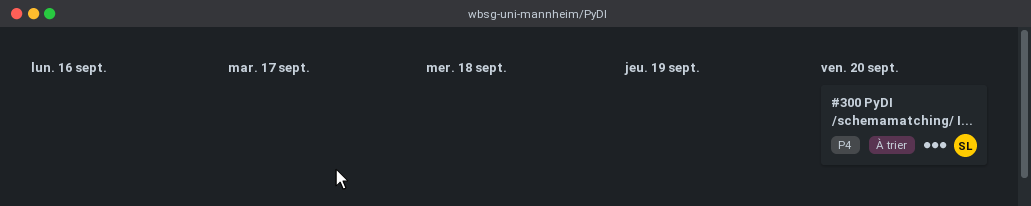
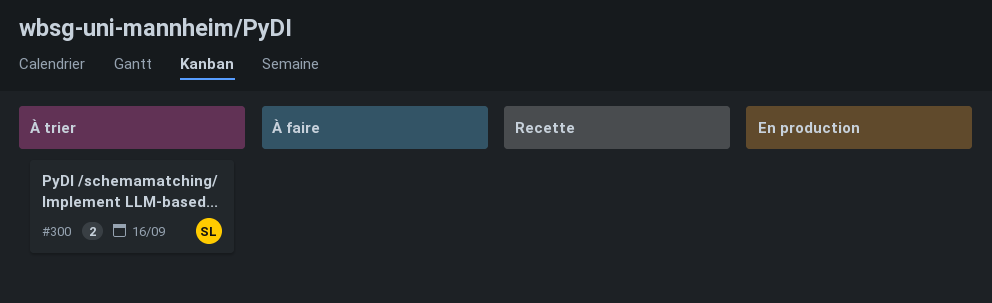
#300, estimate: 3 -> 2
#300, due: Sep 20 -> Sep 16

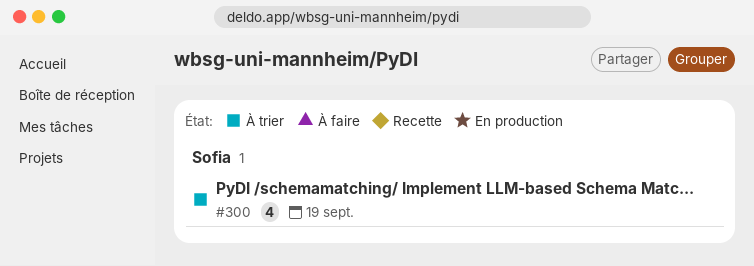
#300, estimate: 2 -> 4
#300, due: Sep 16 -> Sep 19

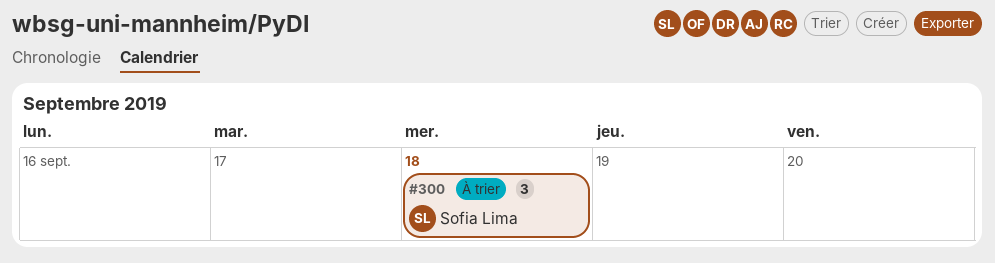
#300, estimate: 4 -> 3
#300, due: Sep 19 -> Sep 18

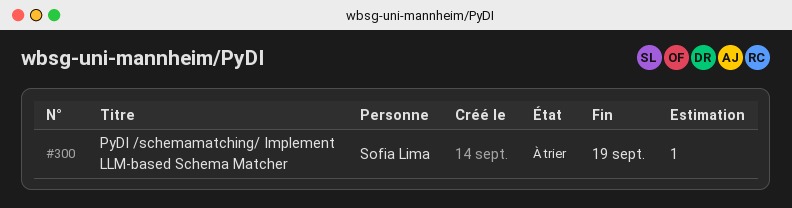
#300, estimate: 3 -> 1
#300, due: Sep 18 -> Sep 19

